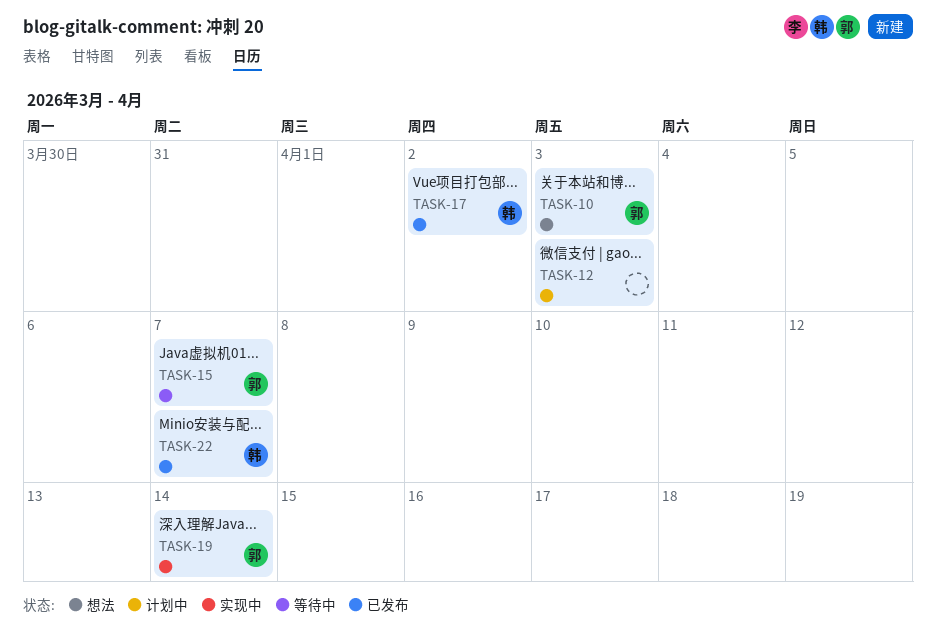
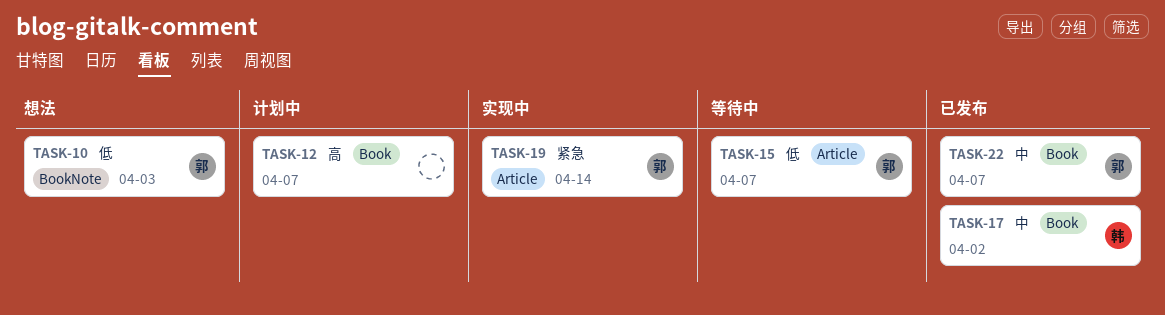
TASK-12, due: Apr 3 -> Apr 7
TASK-22, owner: 韩 -> 郭

